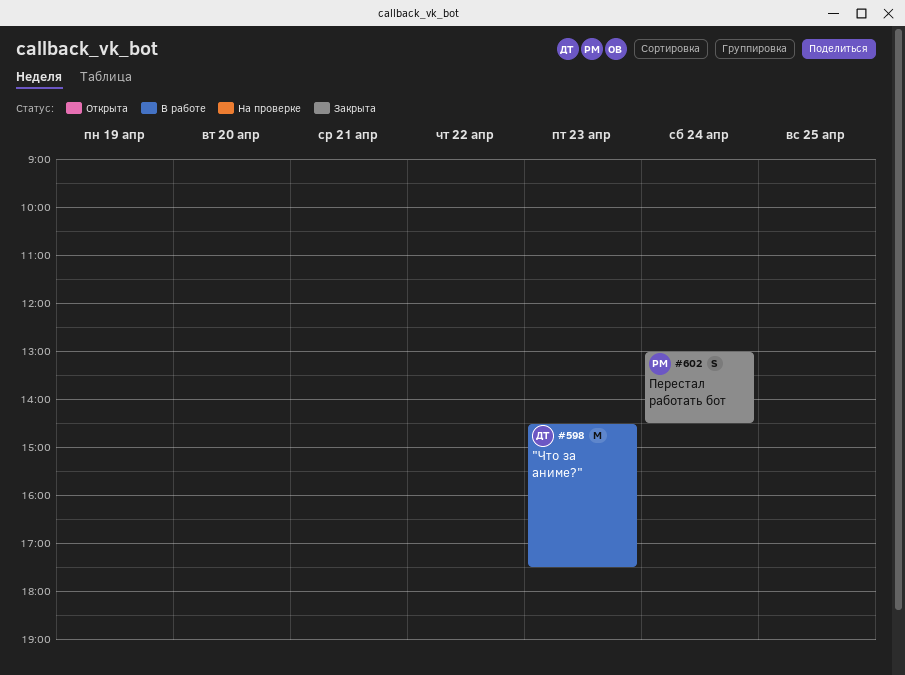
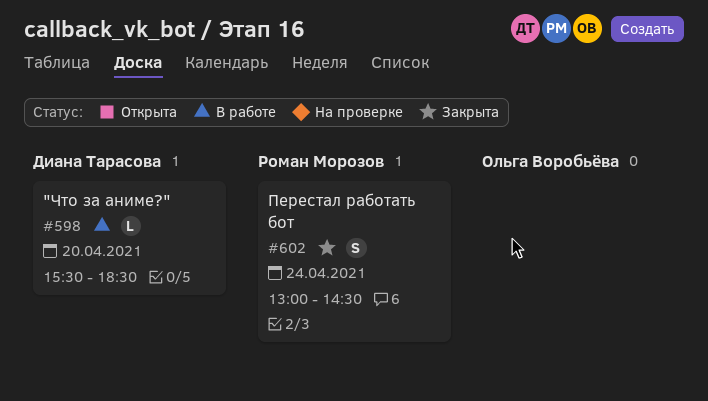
#598, estimate: M -> L
#598, day: Apr 23 -> Apr 20
#598, begins: 14:30 -> 15:30
#598, ends: 17:30 -> 18:30

